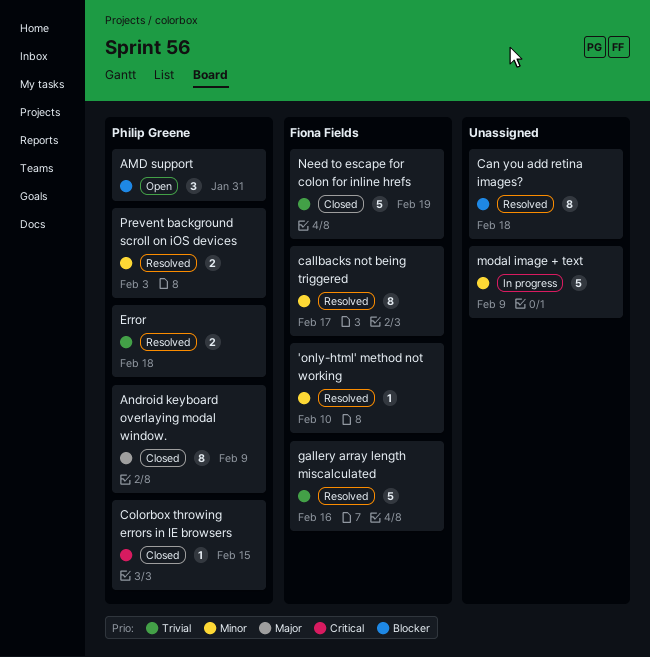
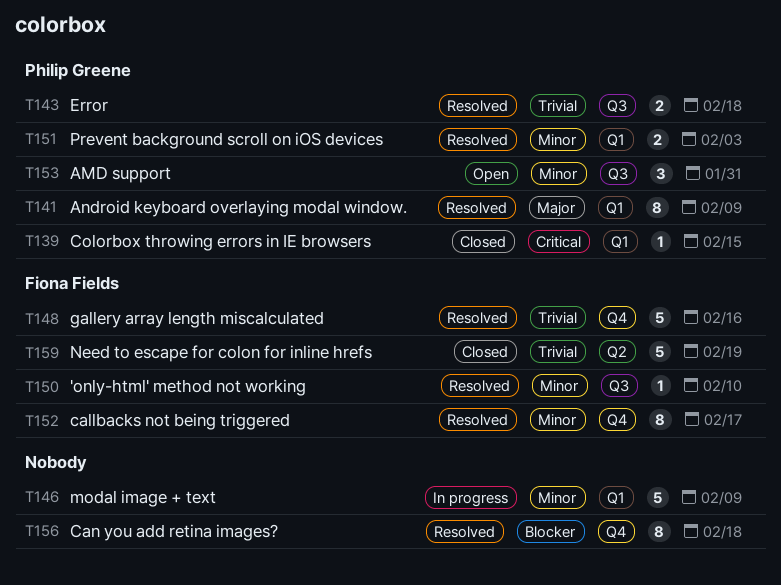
AMD support, priority: Blocker -> Minor
Android keyboard overlaying modal window., status: Closed -> Resolved

